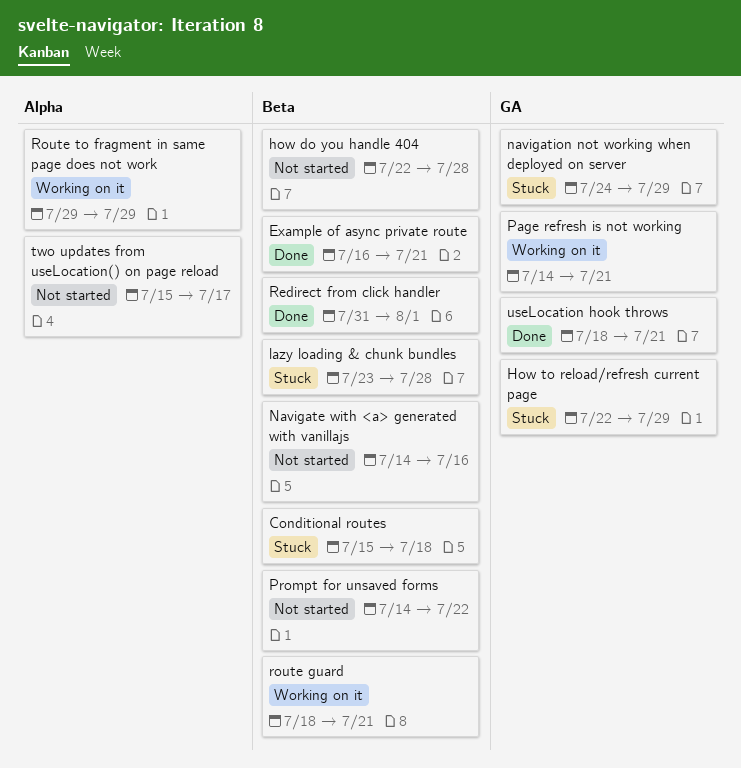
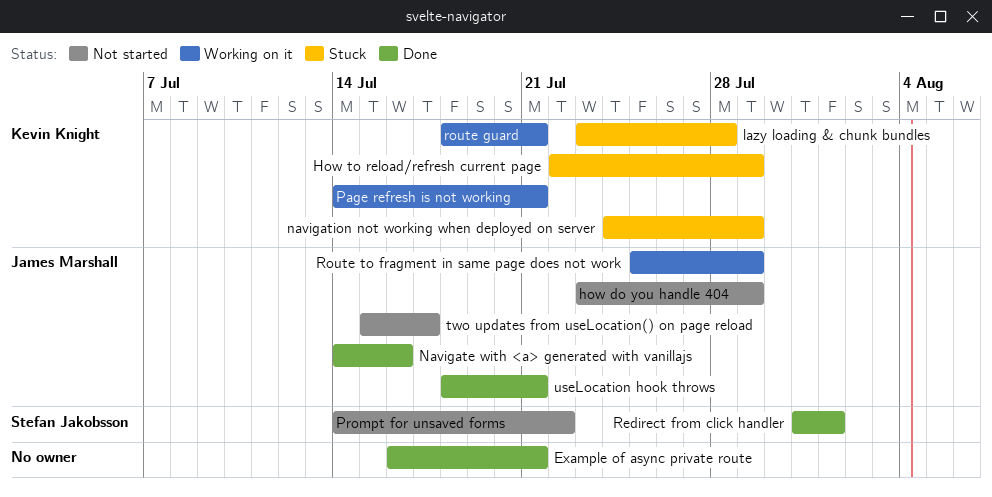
Conditional routes: present -> none
how do you handle 404, start: Jul 22 -> Jul 23
how do you handle 404, due: Jul 28 -> Jul 29
Navigate with <a> generated with vanillajs, status: Not started -> Done
Route to fragment in same page does not work, start: Jul 29 -> Jul 25

